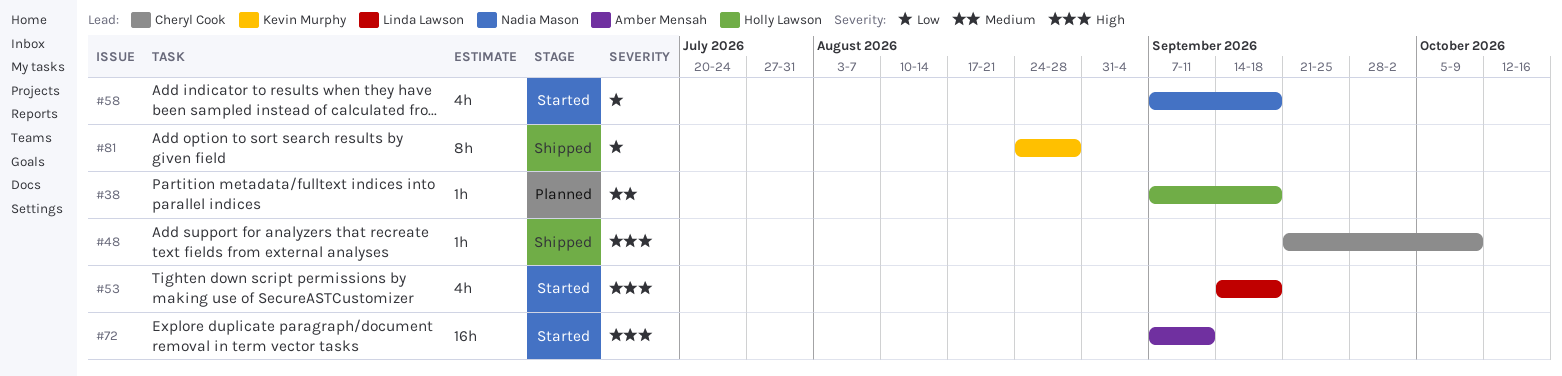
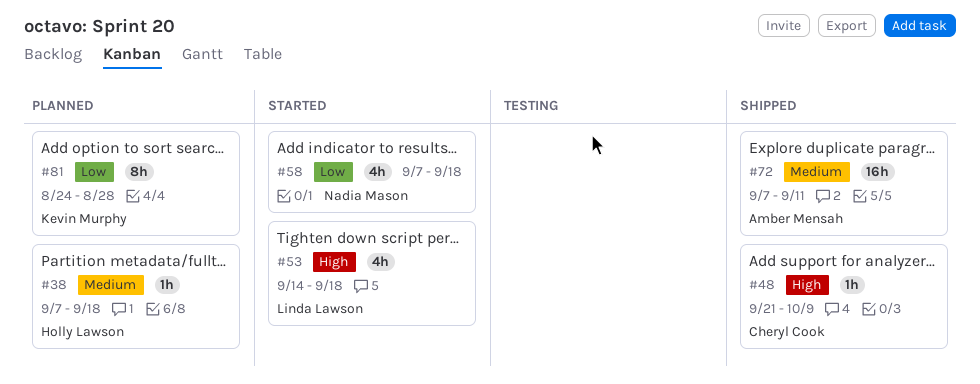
#72, status: Started -> Shipped
#72, priority: High -> Medium
#81, status: Shipped -> Planned

